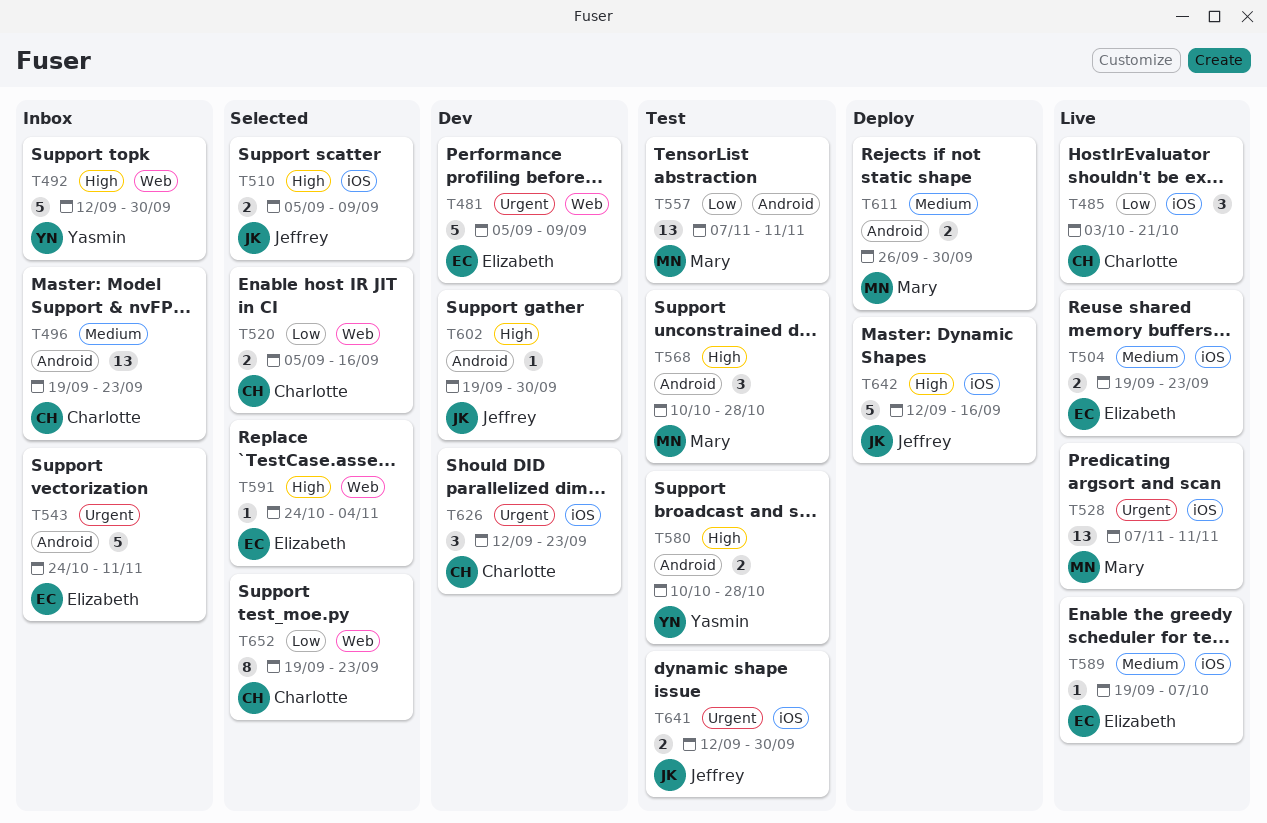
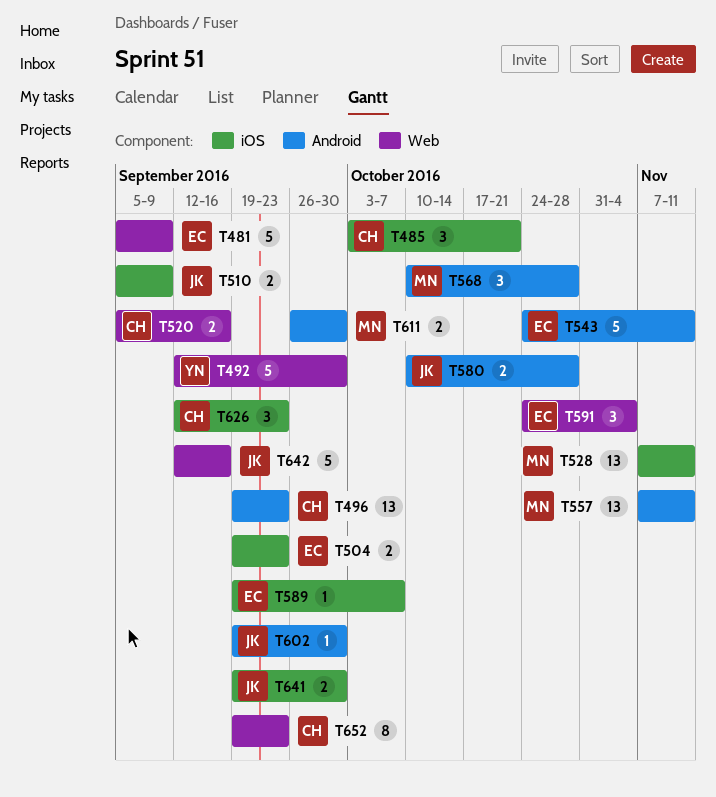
T580, owner: Yasmin -> Jeffrey
T591, estimate: 1 -> 3
T641, start: Sep 12 -> Sep 19
T642, label: iOS -> Web

